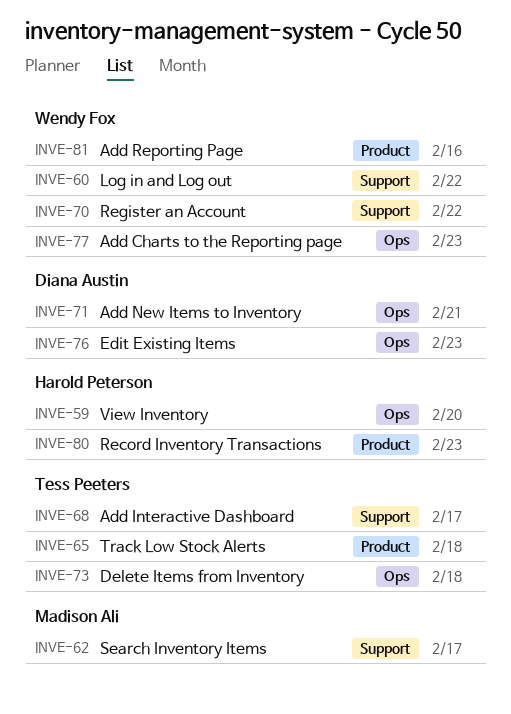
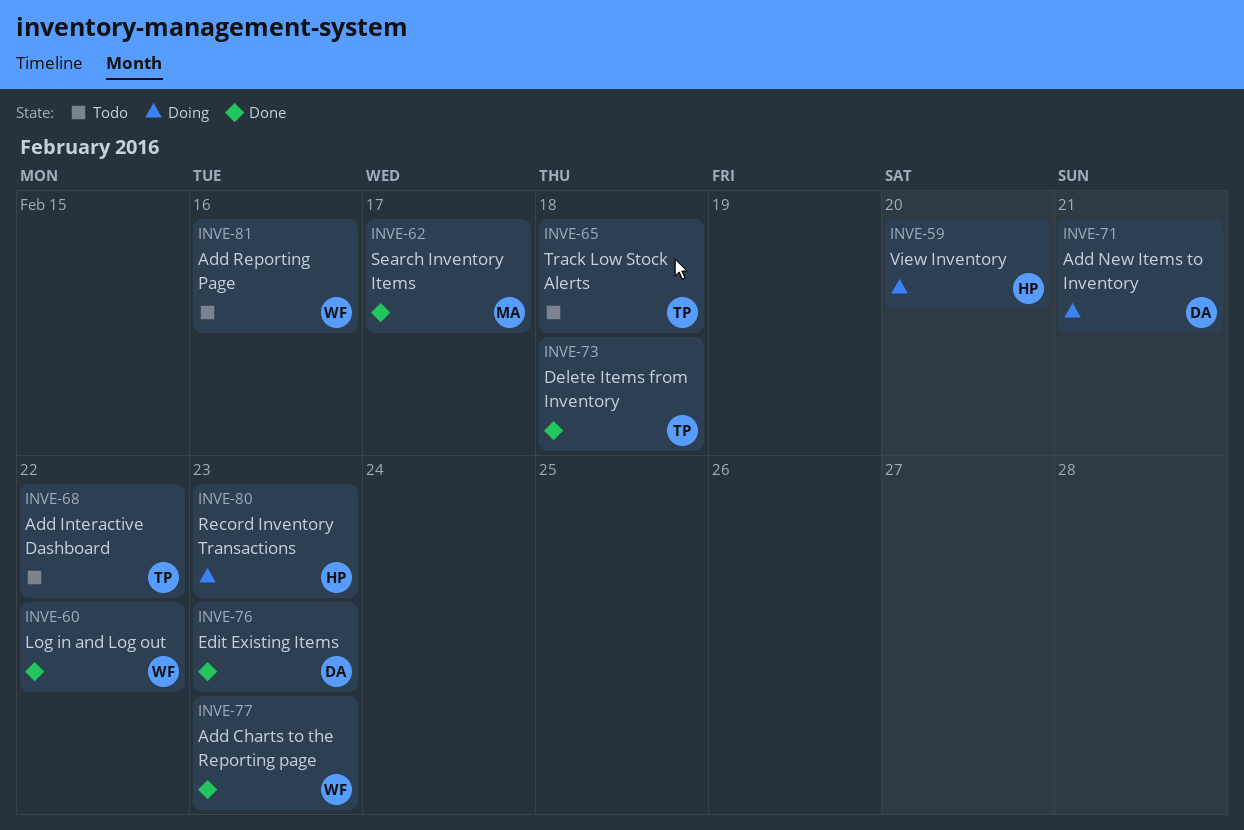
INVE-68, due: Feb 17 -> Feb 22
INVE-70: present -> none

